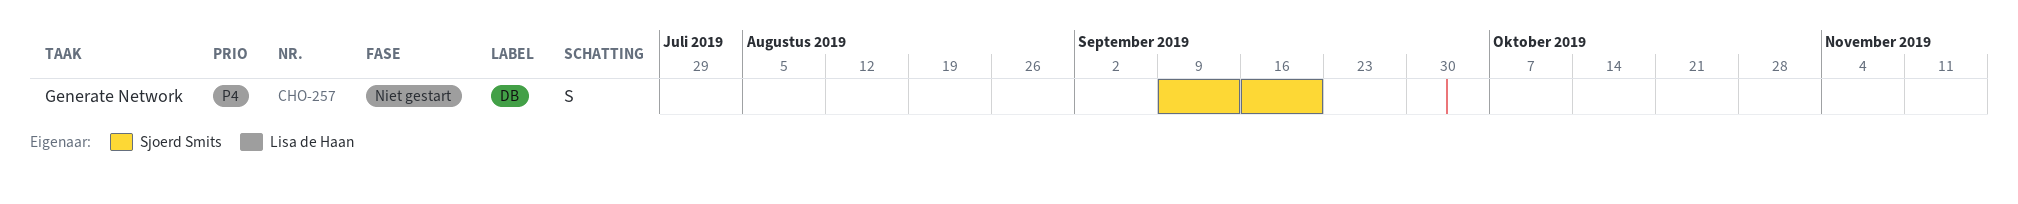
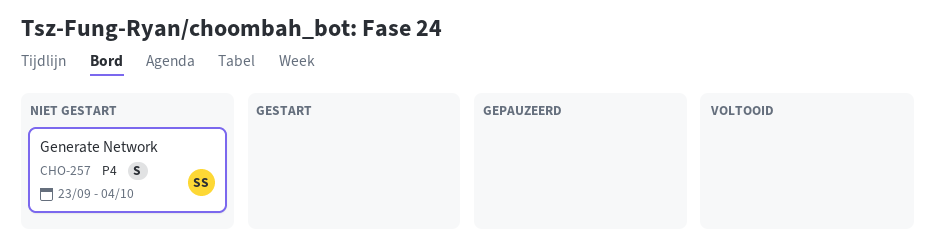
CHO-257, start: Sep 9 -> Sep 23
CHO-257, due: Sep 20 -> Oct 4

